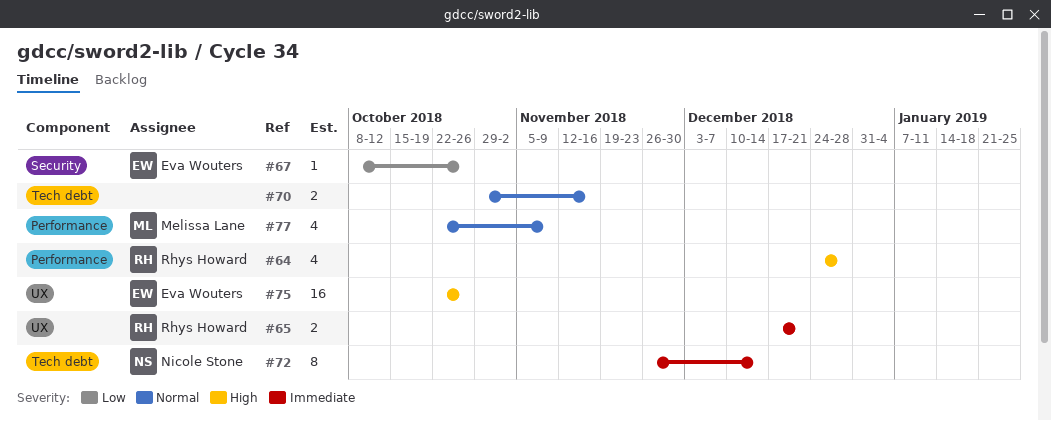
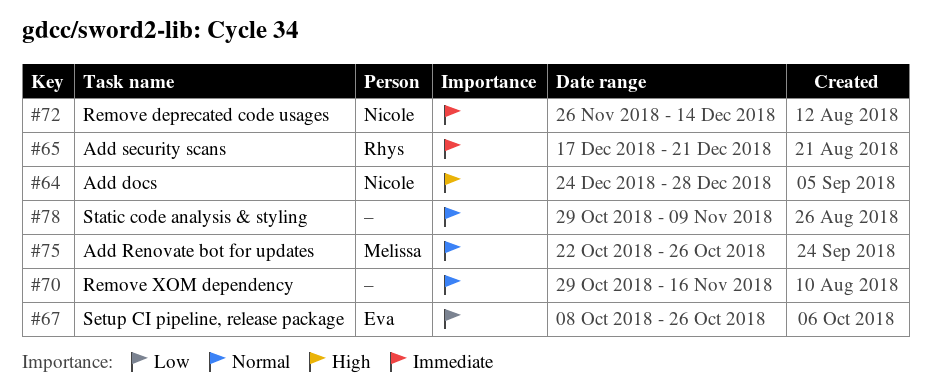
#64, owner: Rhys Howard -> Nicole Stone
#75, owner: Eva Wouters -> Melissa Lane
#75, priority: High -> Normal
#77: present -> none
#78: none -> present

